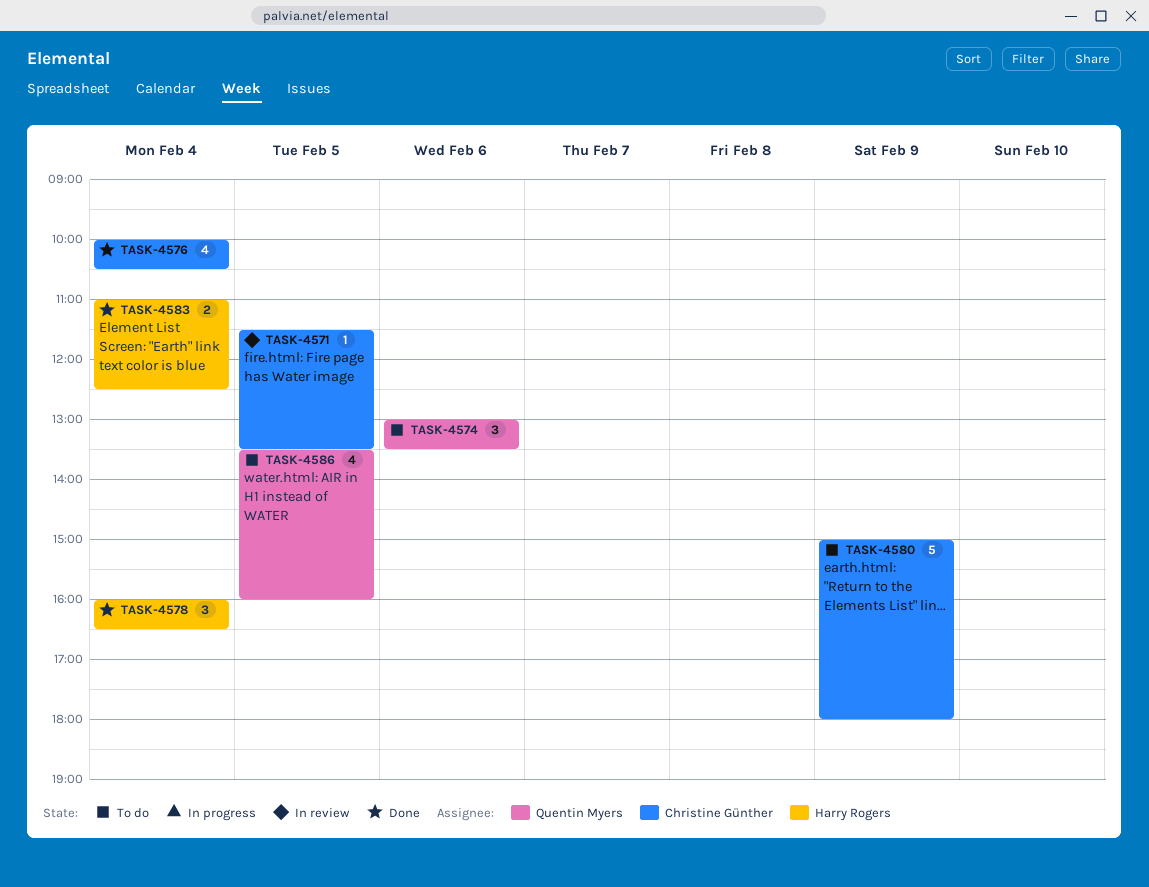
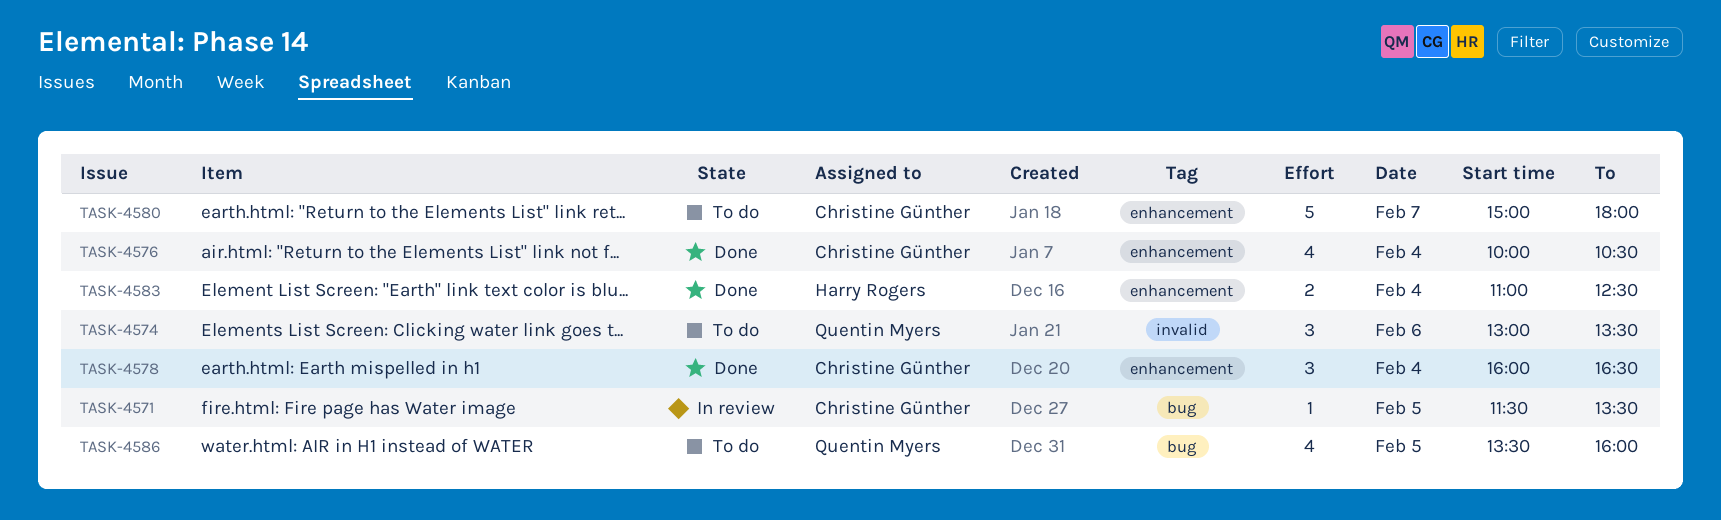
TASK-4578, owner: Harry Rogers -> Christine Günther
TASK-4580, day: Feb 9 -> Feb 7

